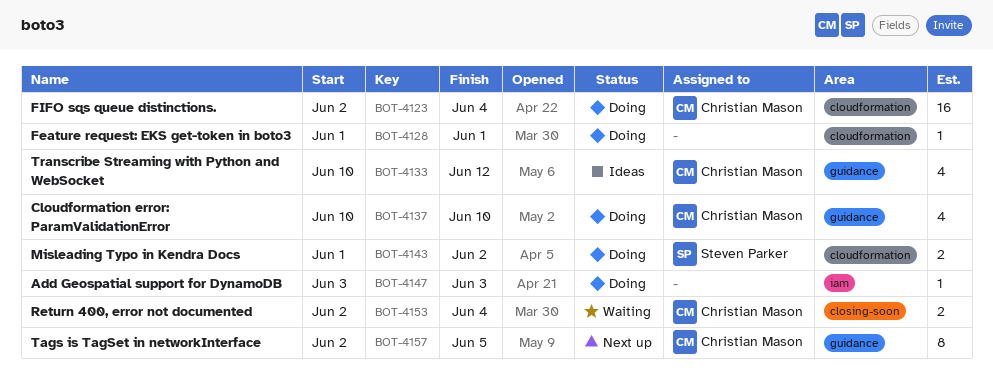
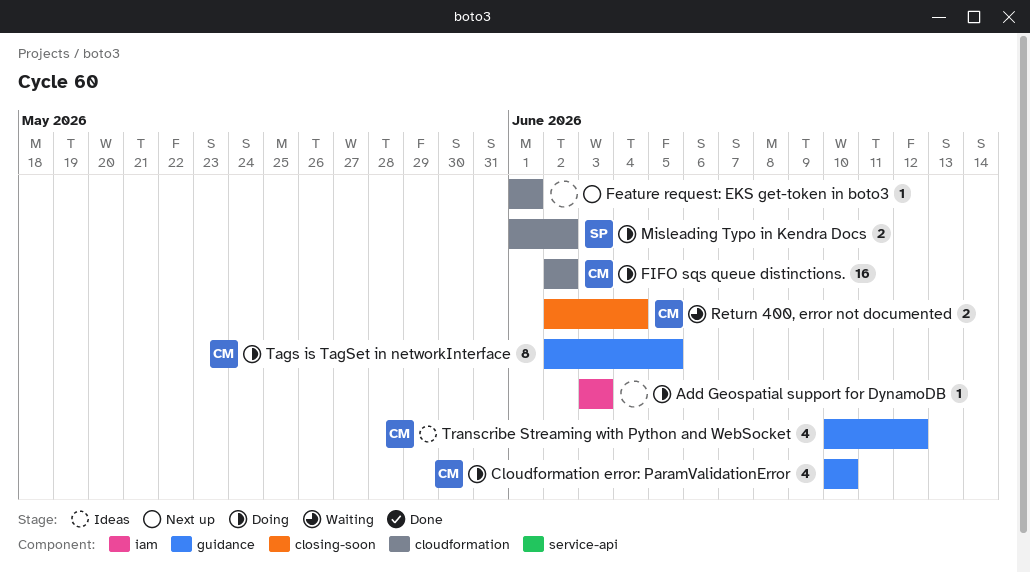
Feature request: EKS get-token in boto3, status: Doing -> Next up
FIFO sqs queue distinctions., due: Jun 4 -> Jun 2
Tags is TagSet in networkInterface, status: Next up -> Doing

